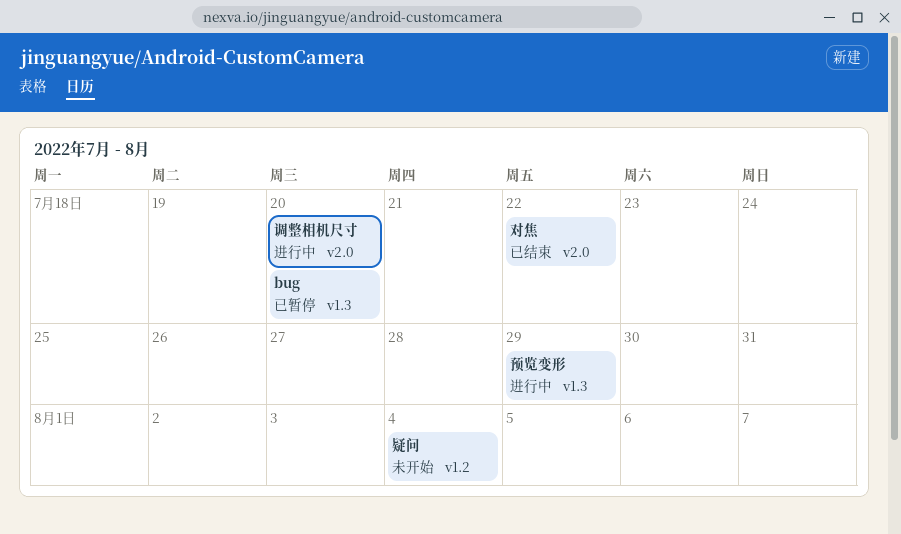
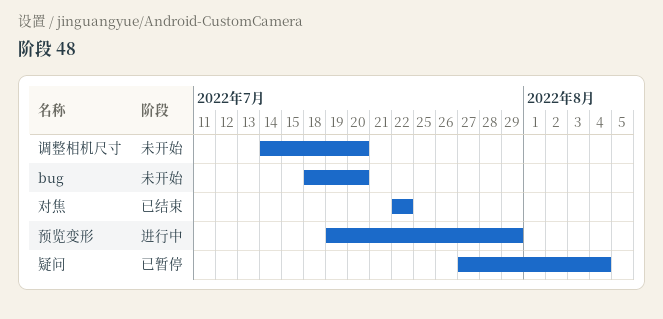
bug, status: 已暂停 -> 未开始
疑问, status: 未开始 -> 已暂停
调整相机尺寸, status: 进行中 -> 未开始

